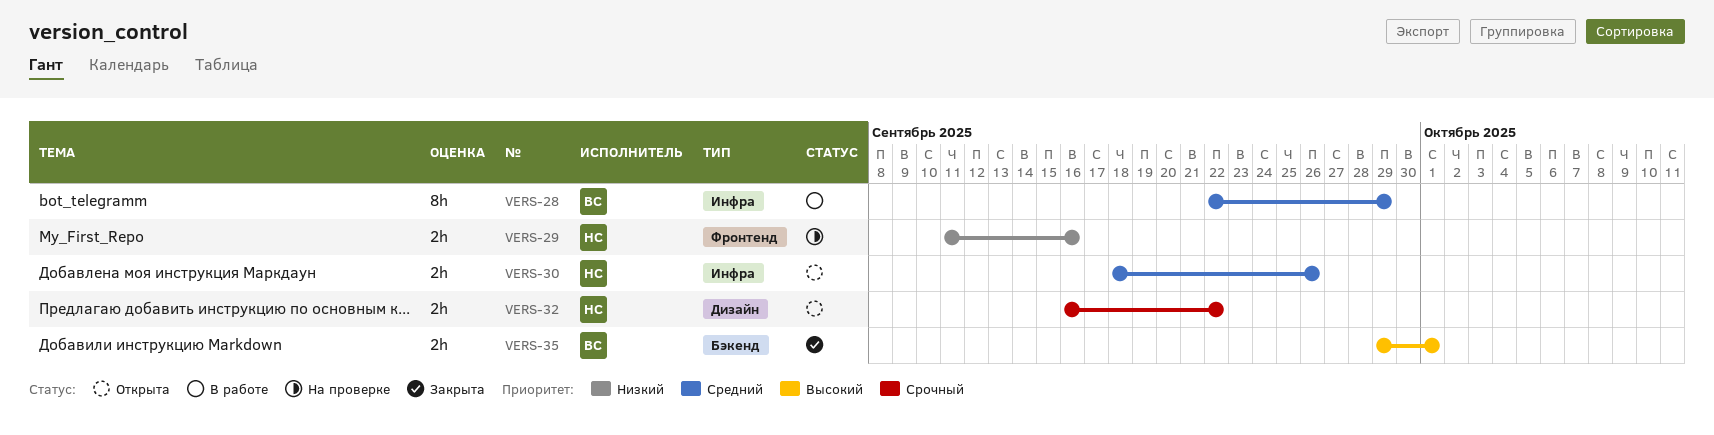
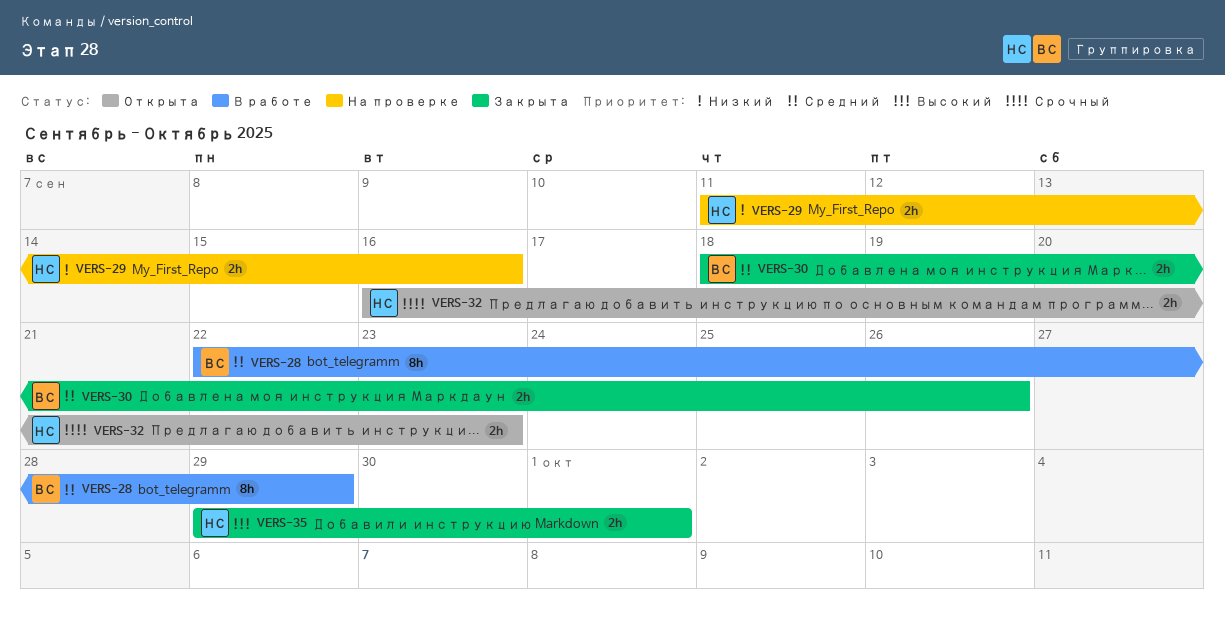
VERS-30, status: Открыта -> Закрыта
VERS-30, owner: НС -> ВС
VERS-32, due: Sep 22 -> Sep 23
VERS-35, owner: ВС -> НС

